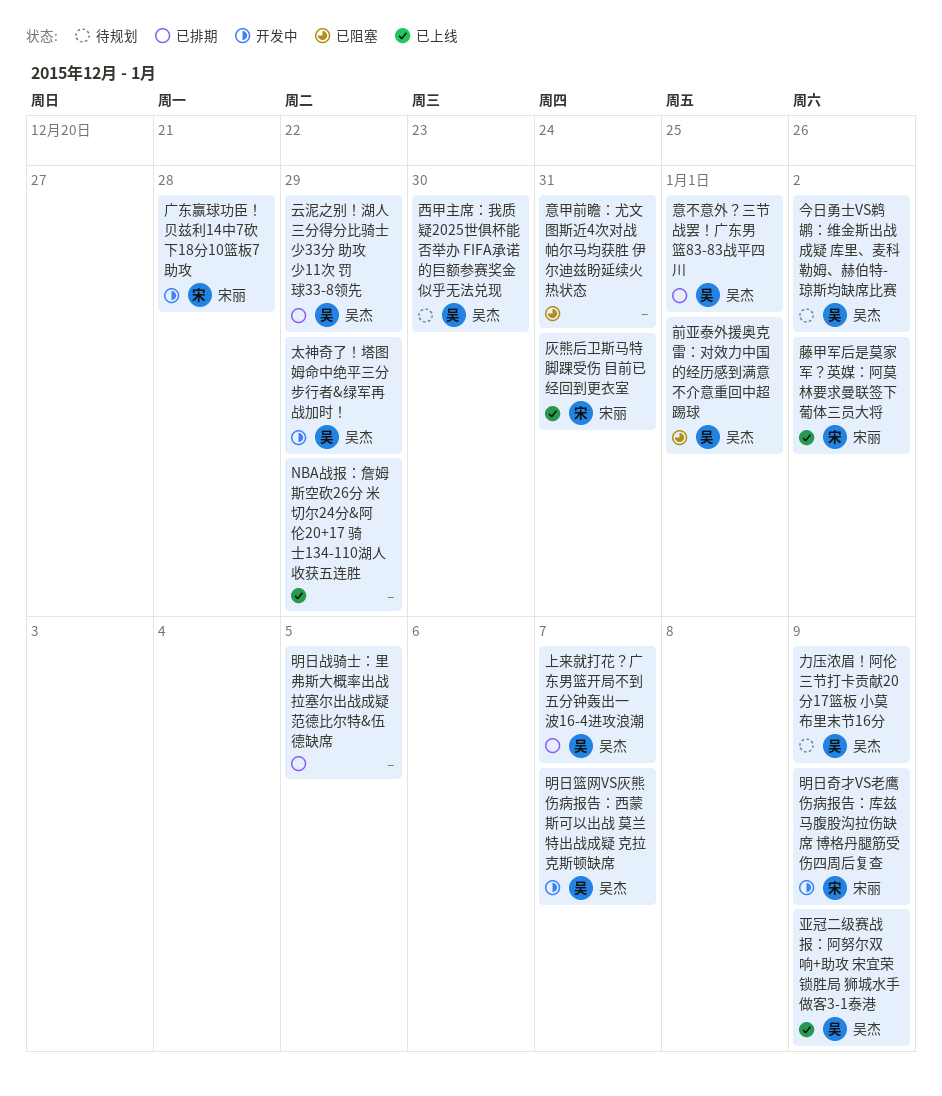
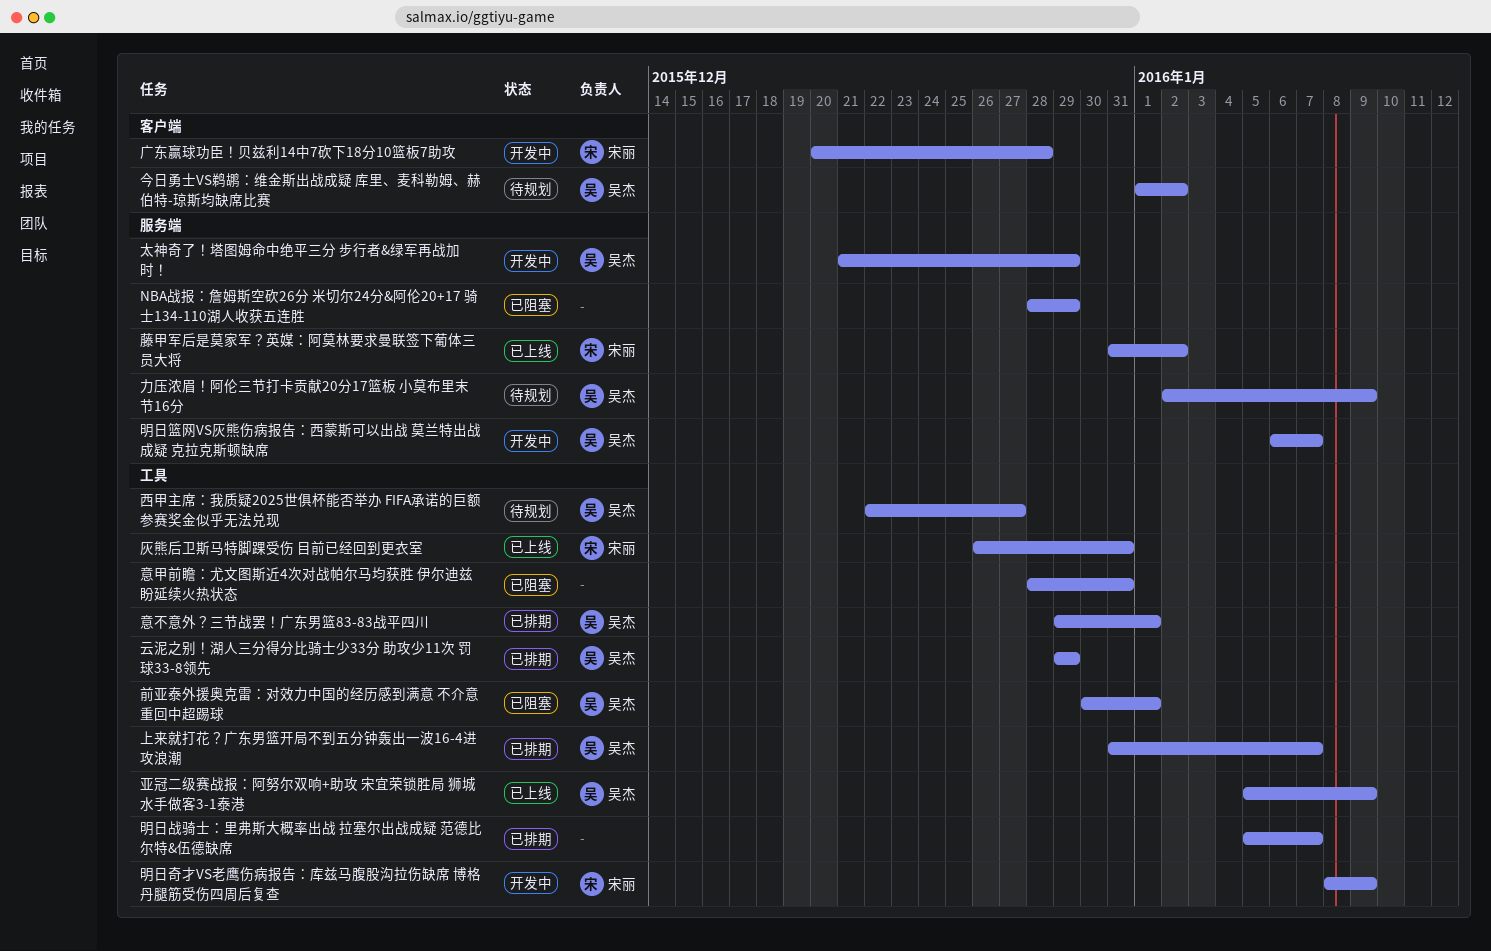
NBA战报：詹姆斯空砍26分 米切尔24分&阿伦20+17 骑士134-110湖人收获五连胜, status: 已上线 -> 已阻塞
明日战骑士：里弗斯大概率出战 拉塞尔出战成疑 范德比尔特&伍德缺席, due: Jan 5 -> Jan 7
西甲主席：我质疑2025世俱杯能否举办 FIFA承诺的巨额参赛奖金似乎无法兑现, due: Dec 30 -> Dec 27

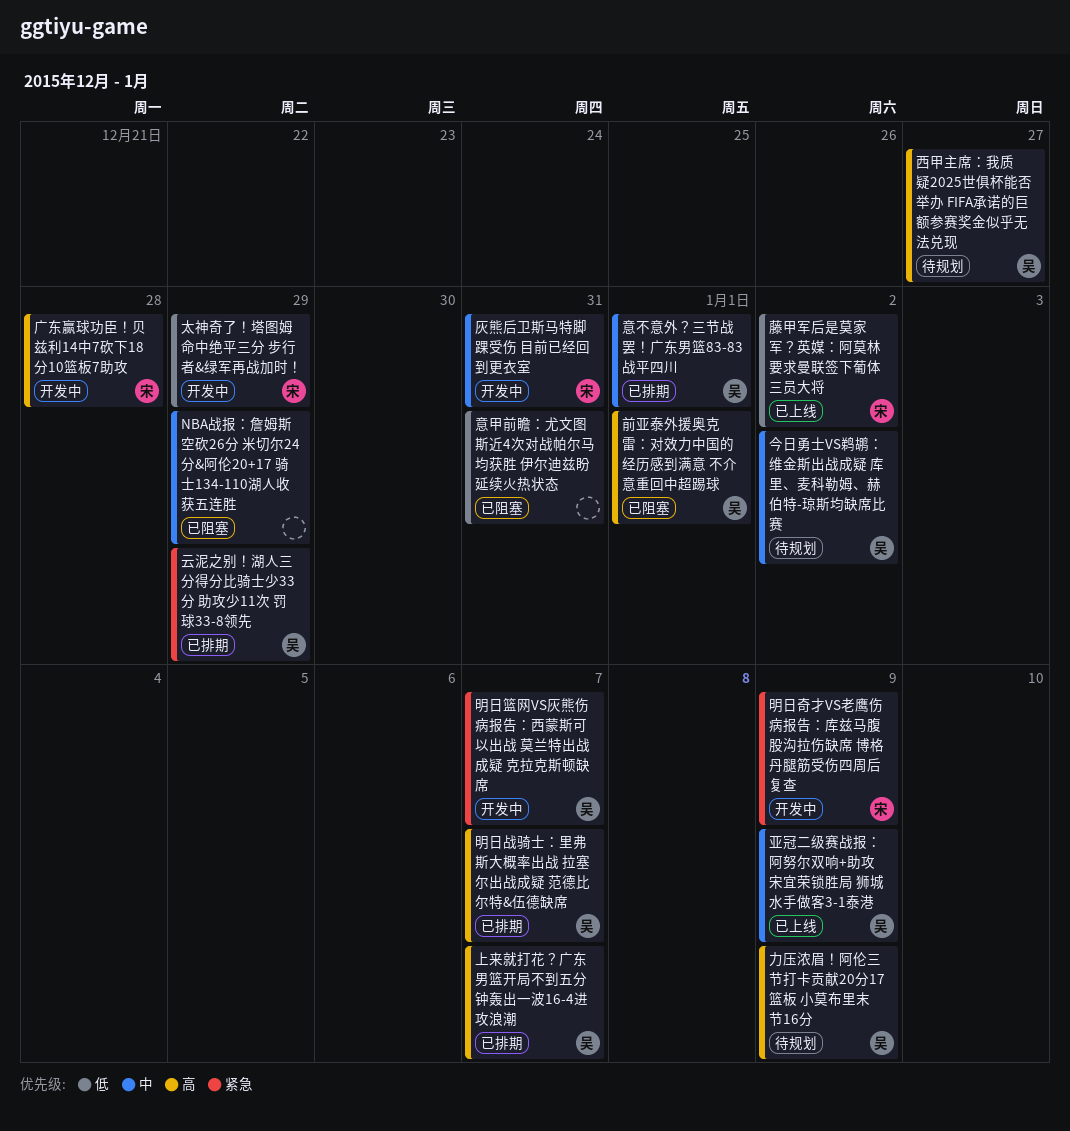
太神奇了！塔图姆命中绝平三分 步行者&绿军再战加时！, owner: 吴杰 -> 宋丽
明日战骑士：里弗斯大概率出战 拉塞尔出战成疑 范德比尔特&伍德缺席, owner: none -> 吴杰
灰熊后卫斯马特脚踝受伤 目前已经回到更衣室, status: 已上线 -> 开发中

